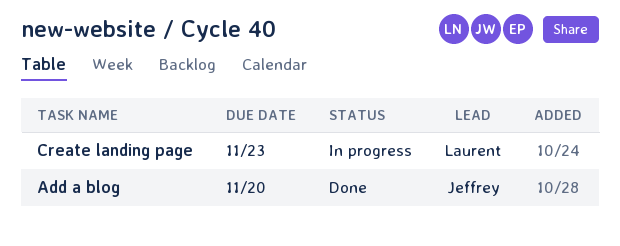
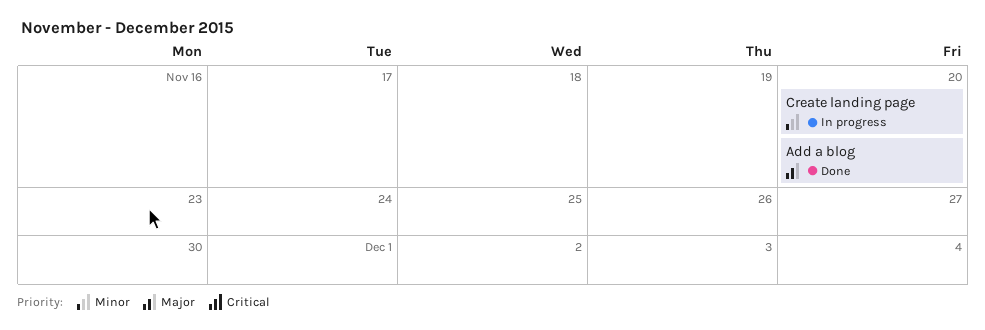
Create landing page, due: Nov 23 -> Nov 20

